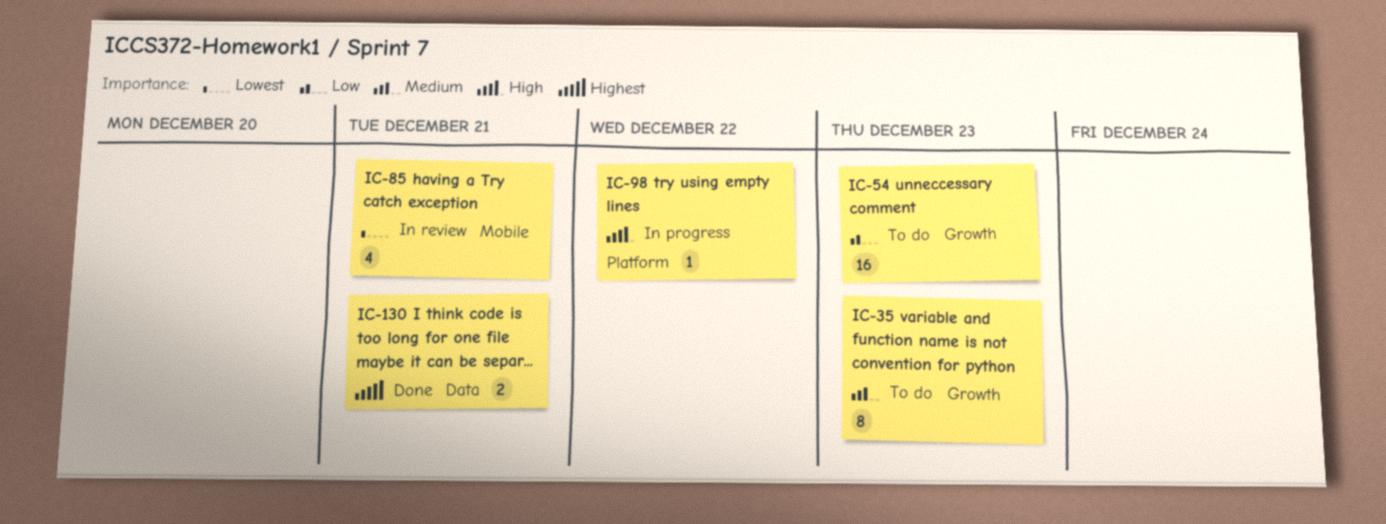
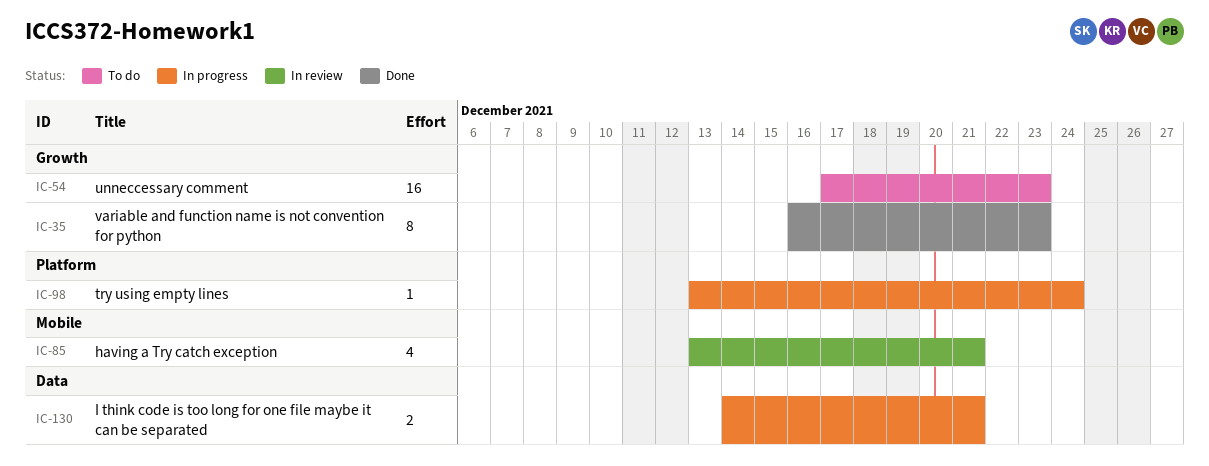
IC-35, status: To do -> Done
IC-98, due: Dec 22 -> Dec 24
IC-130, status: Done -> In progress

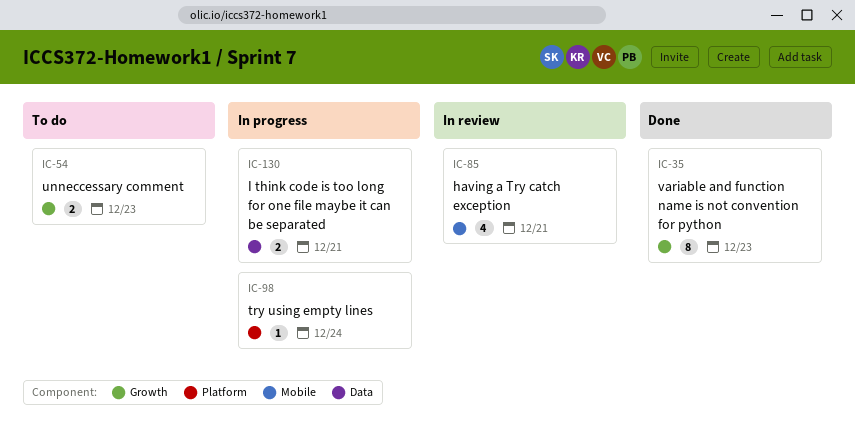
IC-54, estimate: 16 -> 2

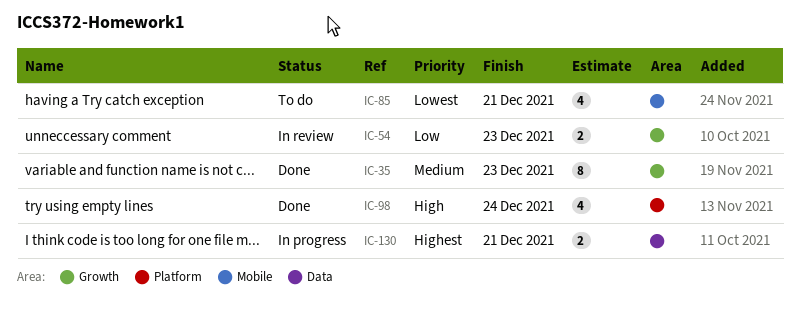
IC-54, status: To do -> In review
IC-85, status: In review -> To do
IC-98, status: In progress -> Done
IC-98, estimate: 1 -> 4

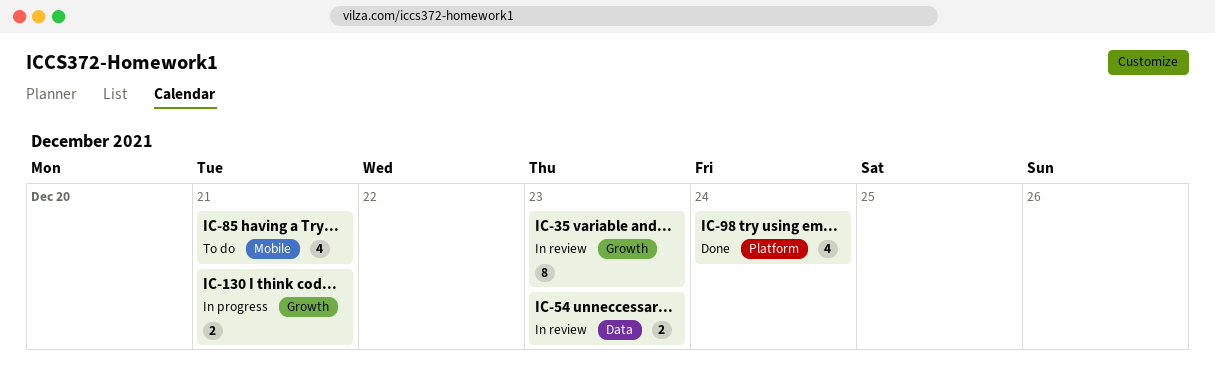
IC-35, status: Done -> In review
IC-54, label: Growth -> Data
IC-130, label: Data -> Growth

